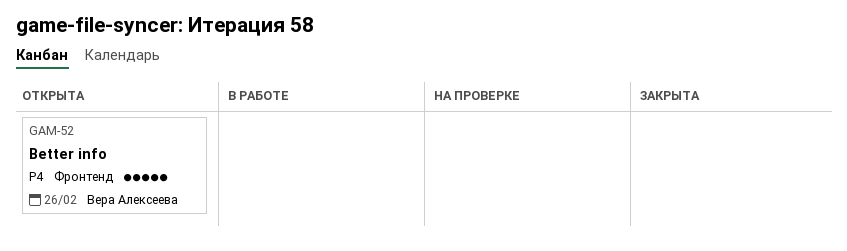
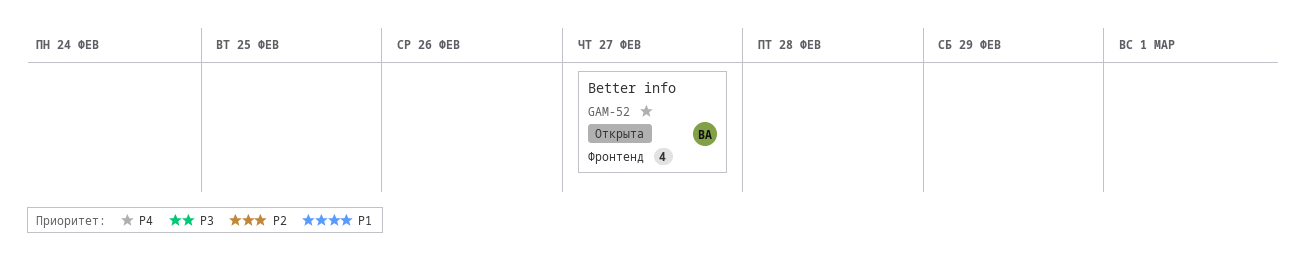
GAM-52, estimate: 5 -> 4
GAM-52, due: Feb 26 -> Feb 27

